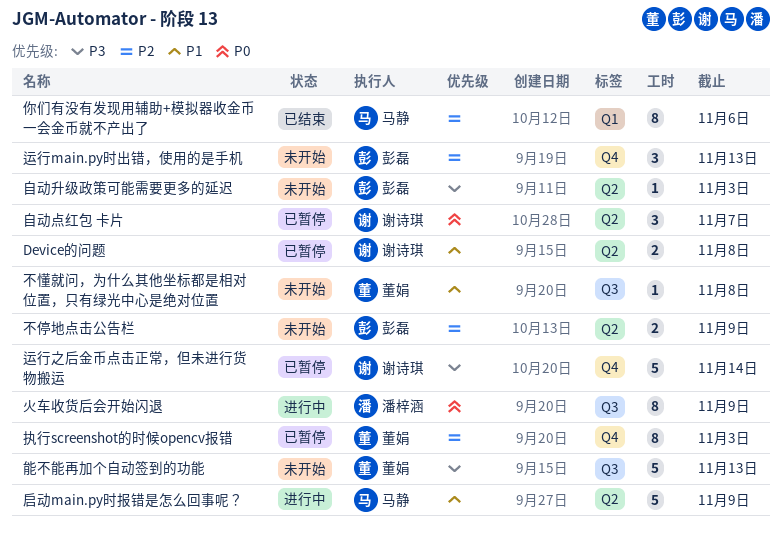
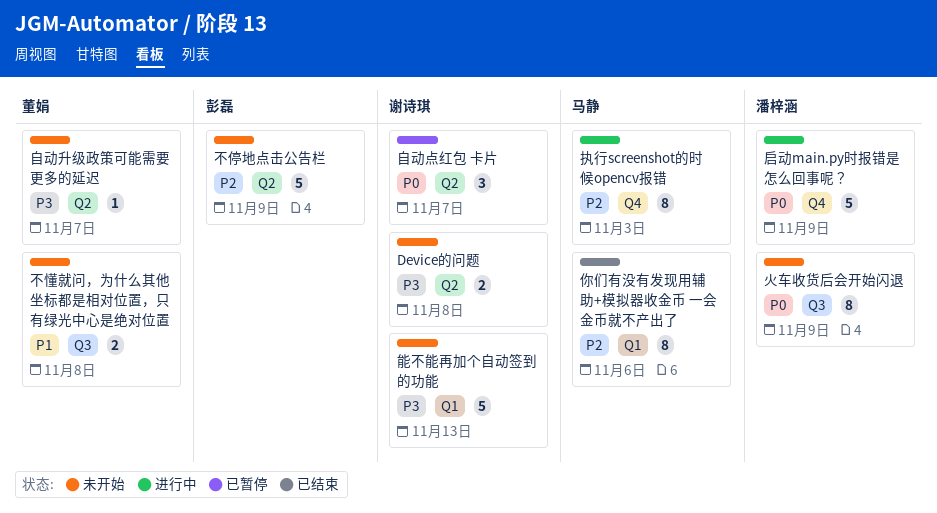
Device的问题, status: 已暂停 -> 未开始
Device的问题, priority: P1 -> P3
不停地点击公告栏, estimate: 2 -> 5
不懂就问，为什么其他坐标都是相对位置，只有绿光中心是绝对位置, estimate: 1 -> 2
启动main.py时报错是怎么回事呢？, owner: 马静 -> 潘梓涵
启动main.py时报错是怎么回事呢？, priority: P1 -> P0
启动main.py时报错是怎么回事呢？, label: Q2 -> Q4
执行screenshot的时候opencv报错, status: 已暂停 -> 进行中
执行screenshot的时候opencv报错, owner: 董娟 -> 马静
火车收货后会开始闪退, status: 进行中 -> 未开始
能不能再加个自动签到的功能, owner: 董娟 -> 谢诗琪
能不能再加个自动签到的功能, label: Q3 -> Q1
自动升级政策可能需要更多的延迟, owner: 彭磊 -> 董娟
自动升级政策可能需要更多的延迟, due: Nov 3 -> Nov 7
运行main.py时出错，使用的是手机: present -> none
运行之后金币点击正常，但未进行货物搬运: present -> none

